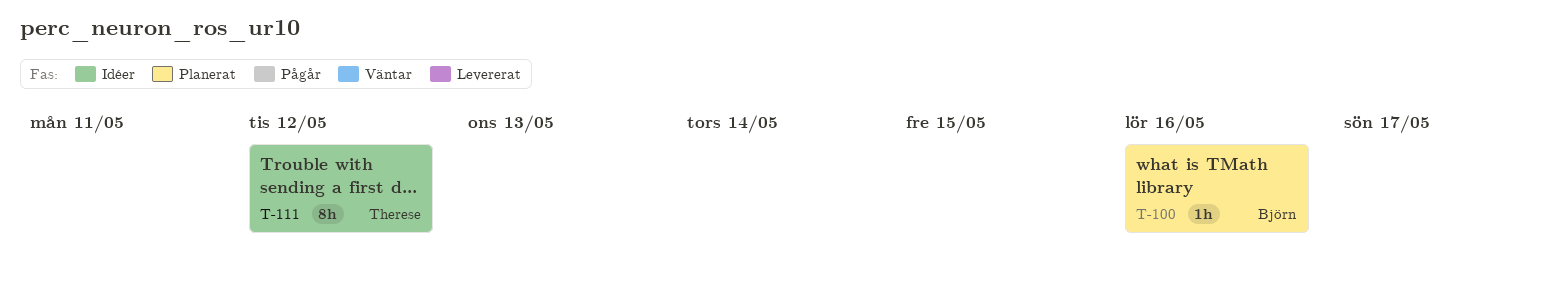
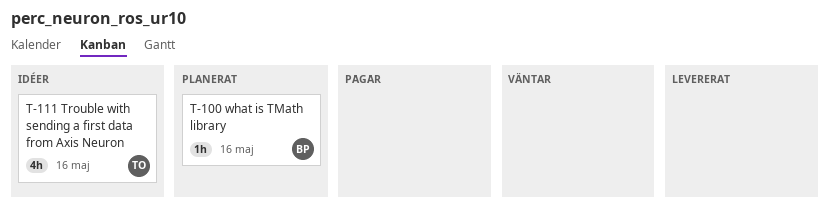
T-111, estimate: 8h -> 4h
T-111, due: May 12 -> May 16

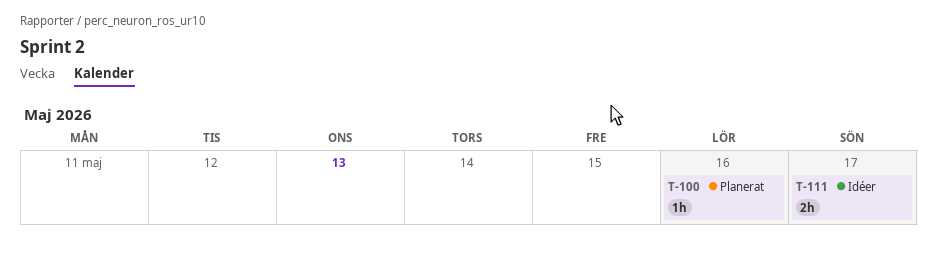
T-111, estimate: 4h -> 2h
T-111, due: May 16 -> May 17

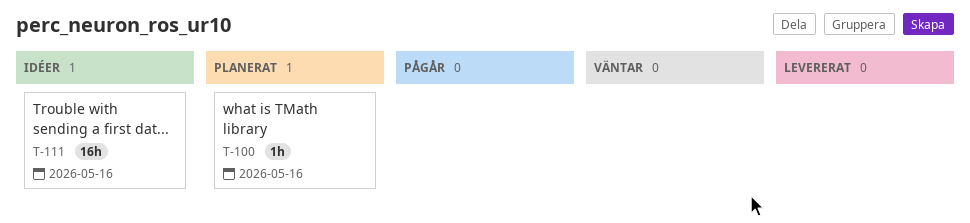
T-111, estimate: 2h -> 16h
T-111, due: May 17 -> May 16

